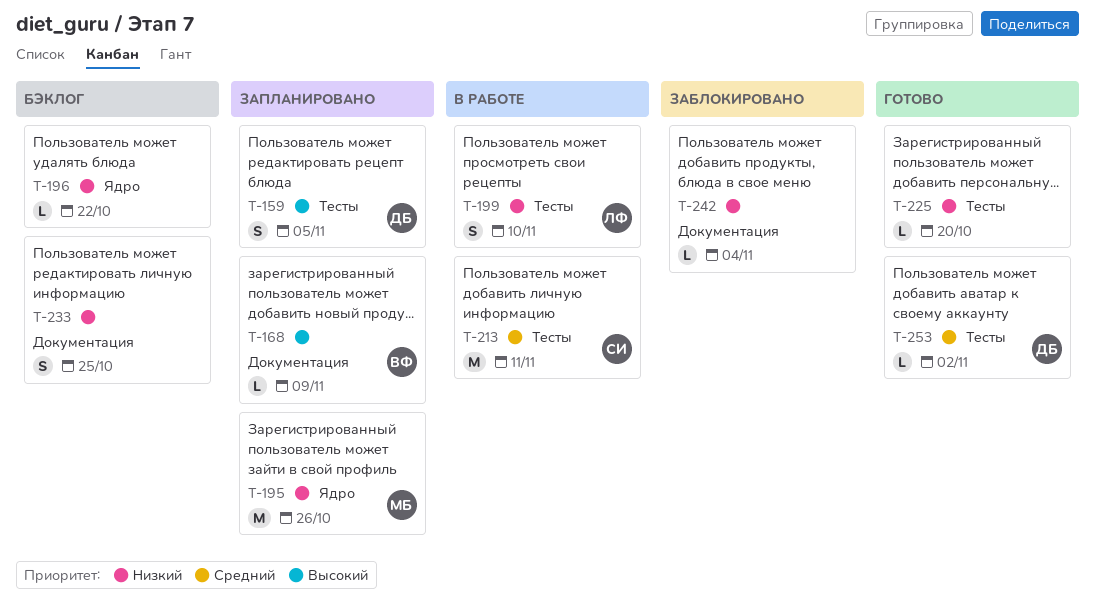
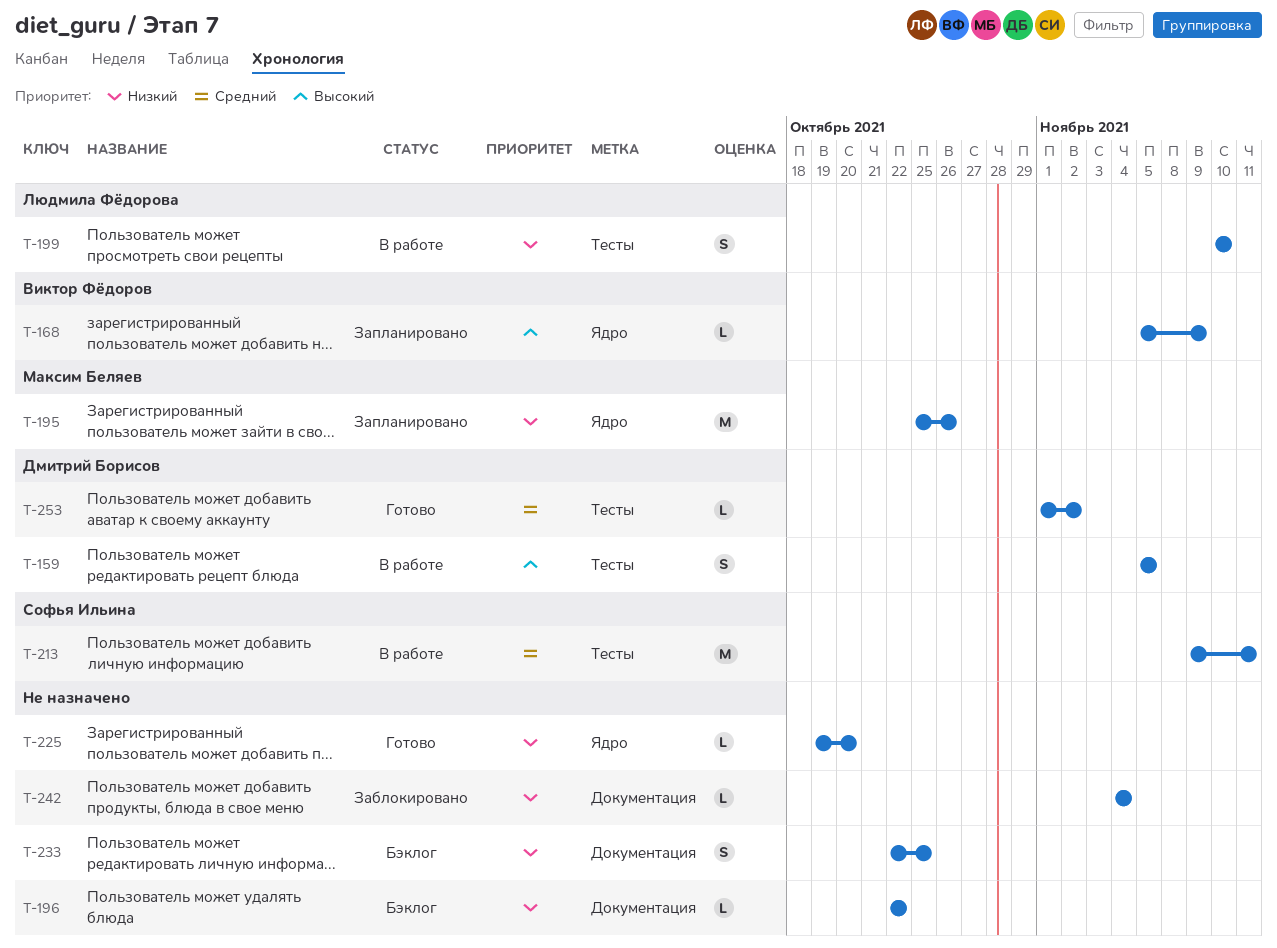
T-159, status: Запланировано -> В работе
T-168, label: Документация -> Ядро
T-196, label: Ядро -> Документация
T-225, label: Тесты -> Ядро

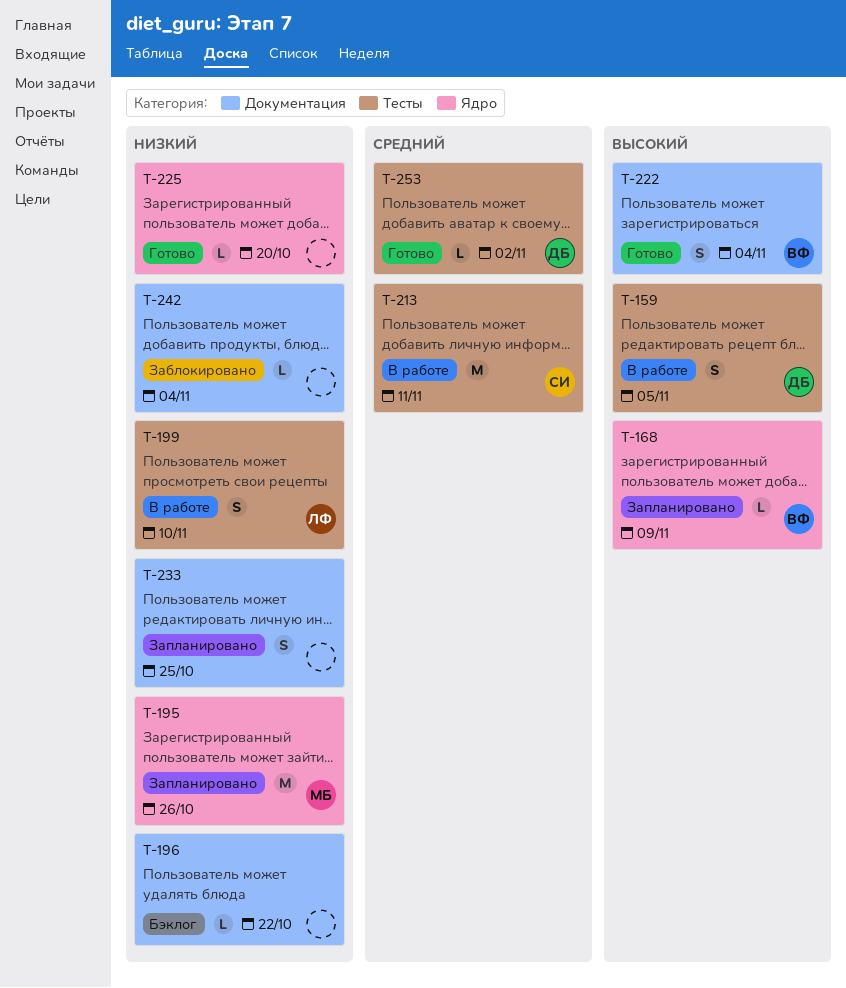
T-222: none -> present
T-233, status: Бэклог -> Запланировано

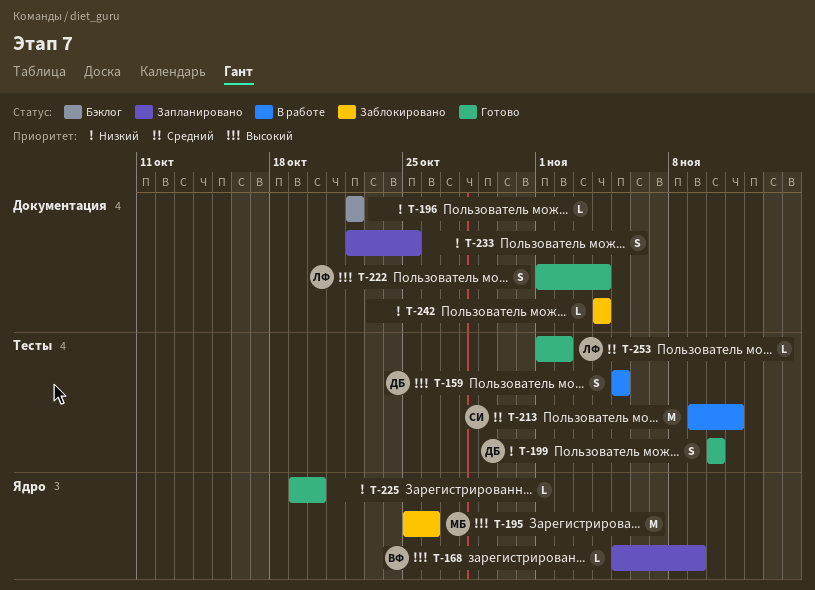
T-195, status: Запланировано -> Заблокировано
T-195, priority: Низкий -> Высокий
T-199, status: В работе -> Готово
T-199, owner: ЛФ -> ДБ
T-222, owner: ВФ -> ЛФ
T-253, owner: ДБ -> ЛФ

